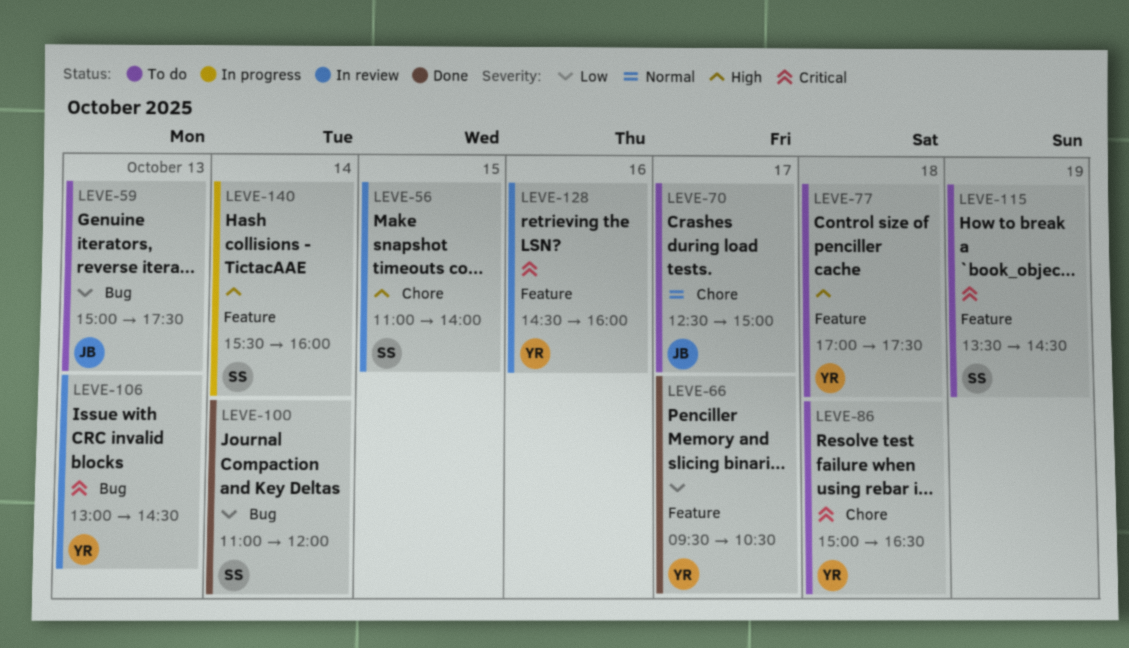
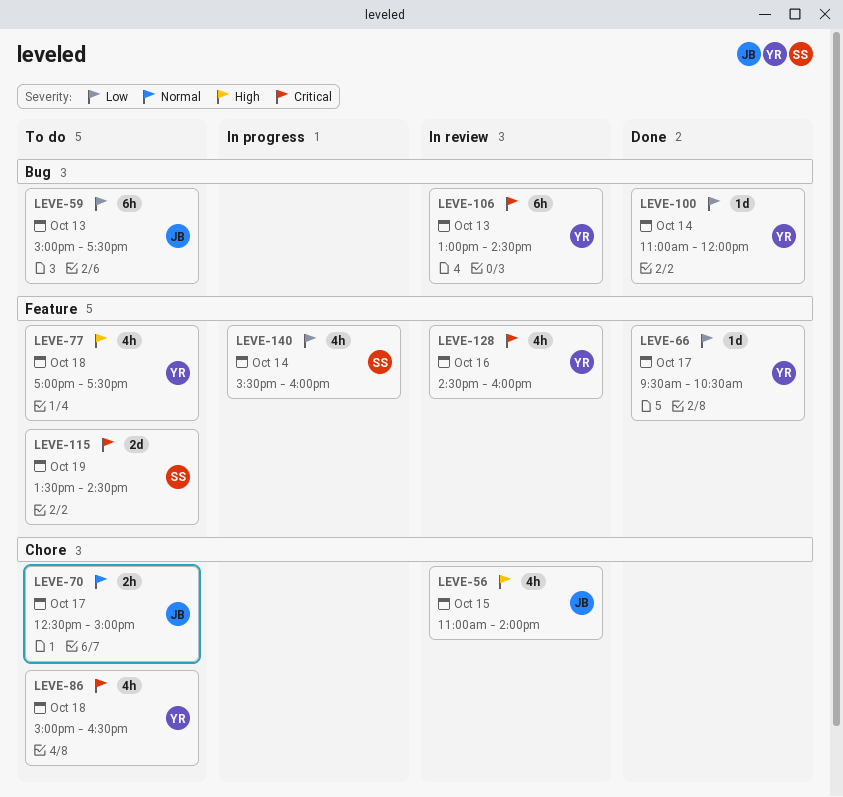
LEVE-56, owner: SS -> JB
LEVE-100, owner: SS -> YR
LEVE-140, priority: High -> Low

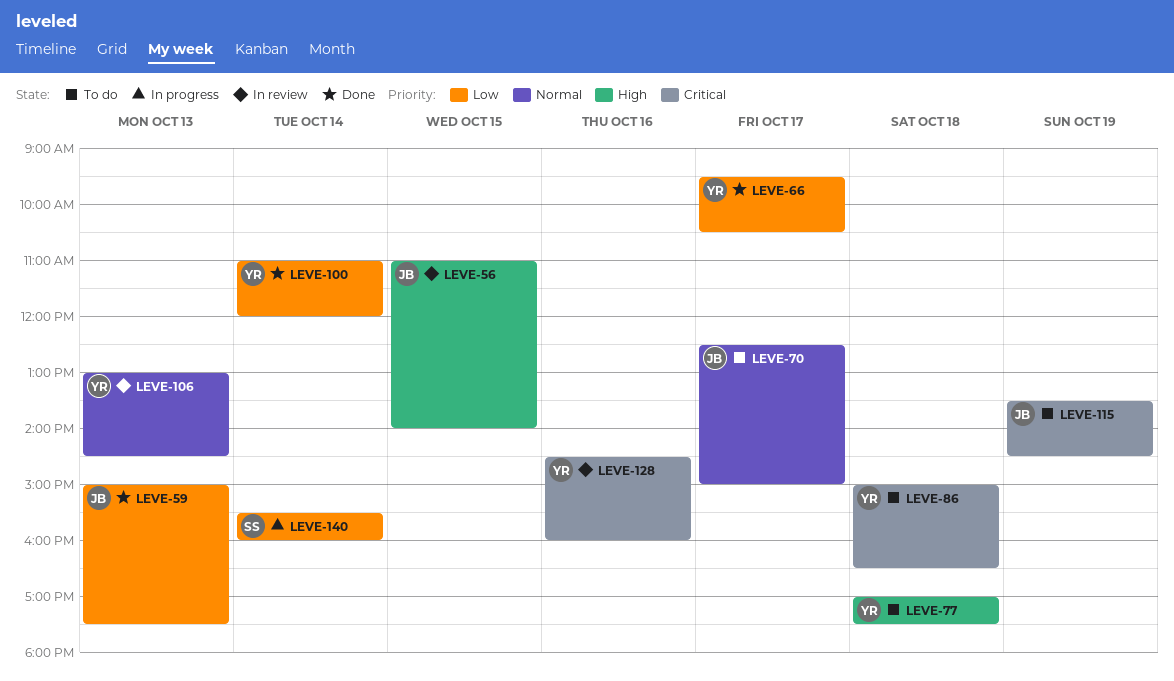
LEVE-59, status: To do -> Done
LEVE-106, priority: Critical -> Normal
LEVE-115, owner: SS -> JB

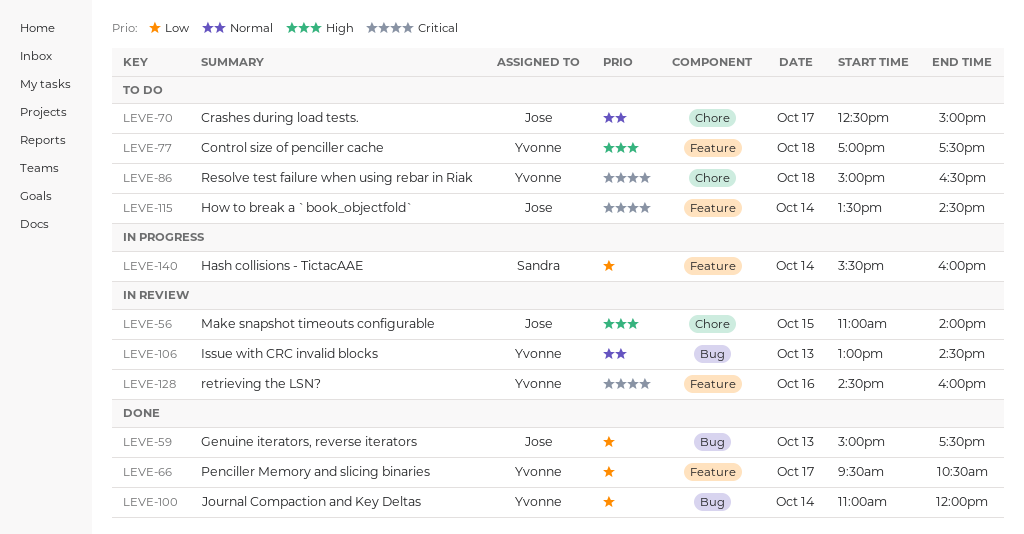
LEVE-115, day: Oct 19 -> Oct 14

